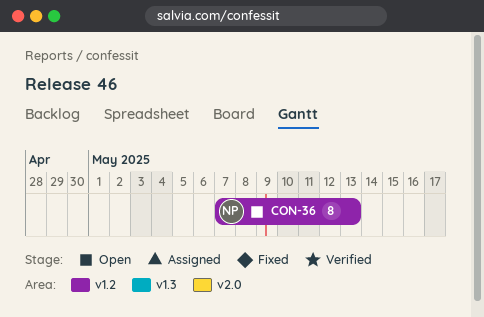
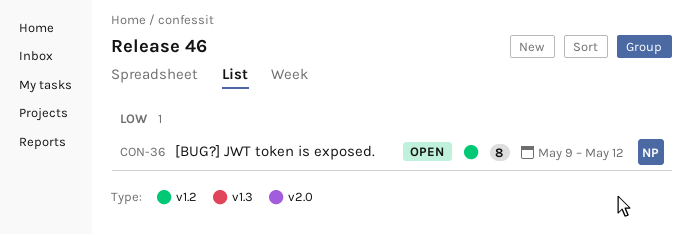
CON-36, start: May 7 -> May 9
CON-36, due: May 13 -> May 12

